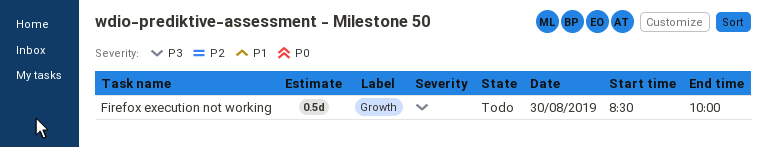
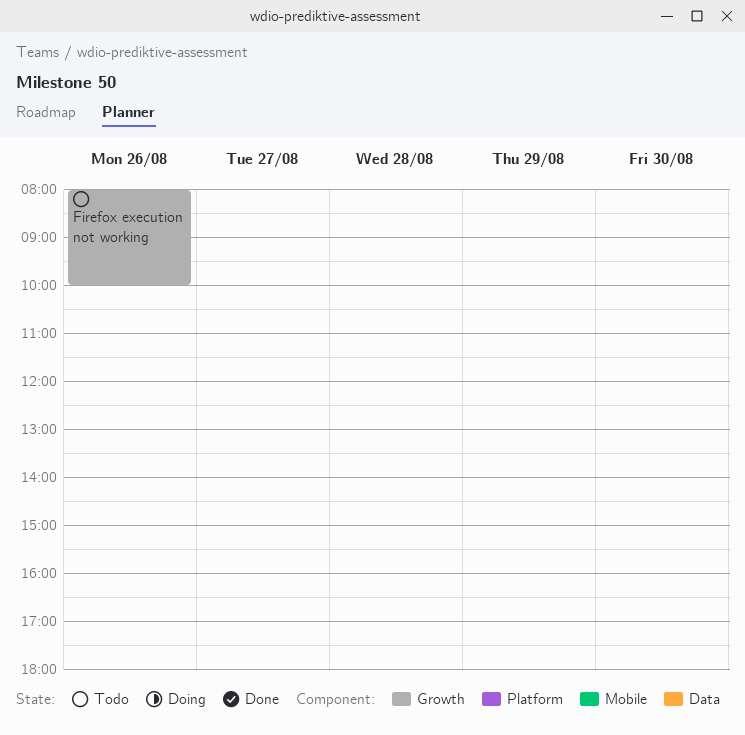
Firefox execution not working, day: Aug 30 -> Aug 26
Firefox execution not working, begins: 08:30 -> 08:00

